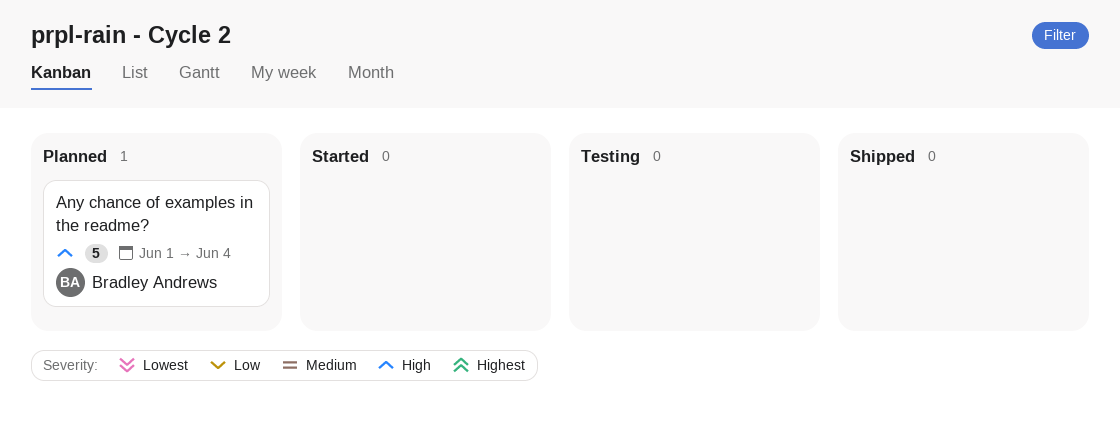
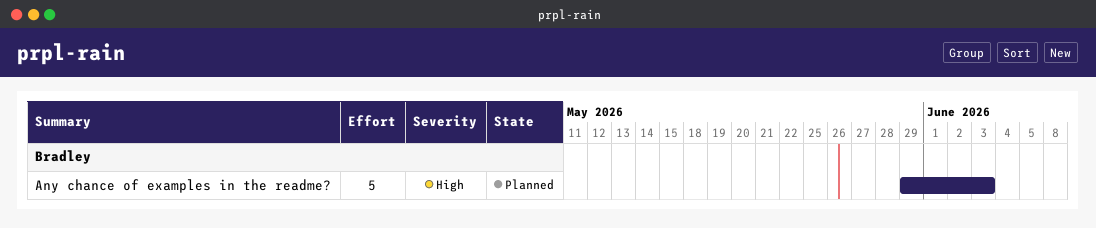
Any chance of examples in the readme?, start: Jun 1 -> May 29
Any chance of examples in the readme?, due: Jun 4 -> Jun 3

